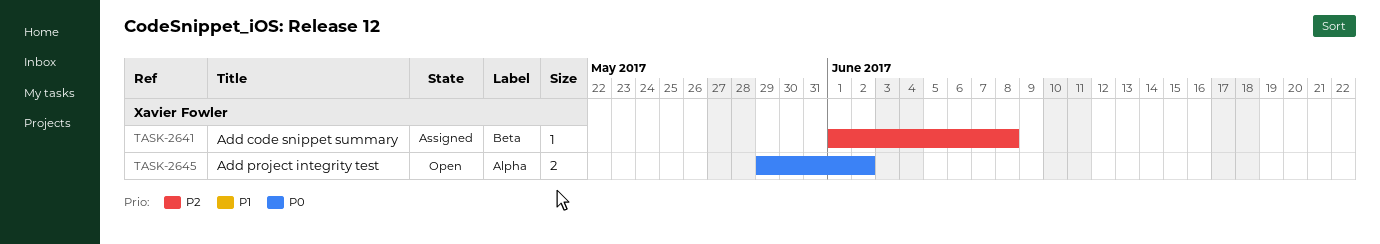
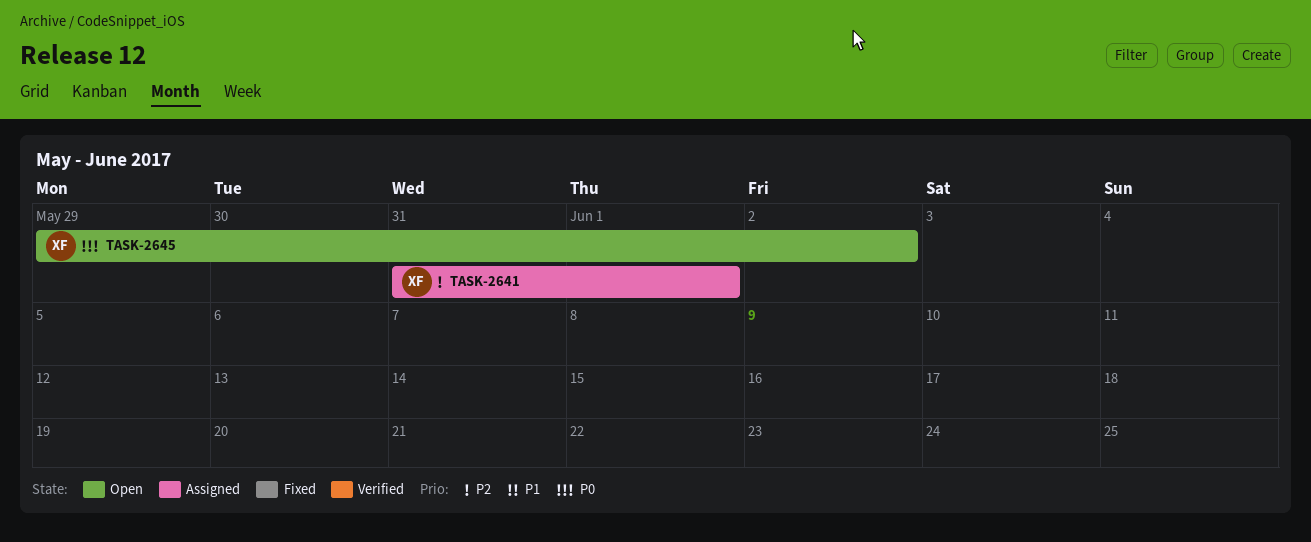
TASK-2641, start: Jun 1 -> May 31
TASK-2641, due: Jun 8 -> Jun 1

